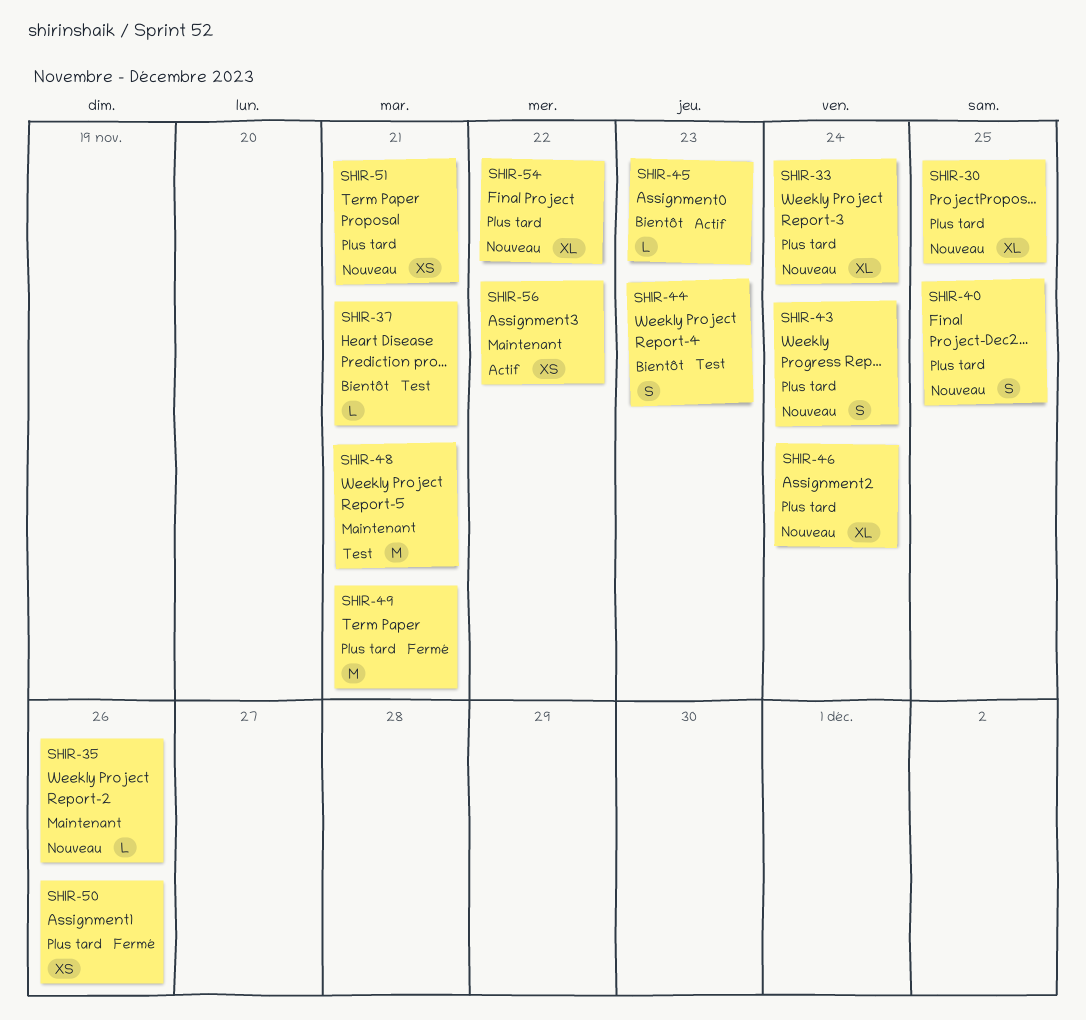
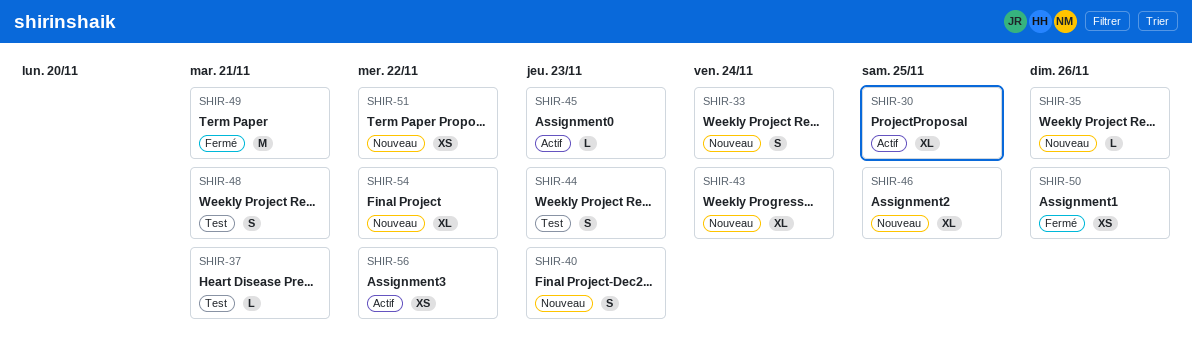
SHIR-30, status: Nouveau -> Actif
SHIR-33, estimate: XL -> S
SHIR-40, due: Nov 25 -> Nov 23
SHIR-43, estimate: S -> XL
SHIR-46, due: Nov 24 -> Nov 25
SHIR-48, estimate: M -> S
SHIR-51, due: Nov 21 -> Nov 22

